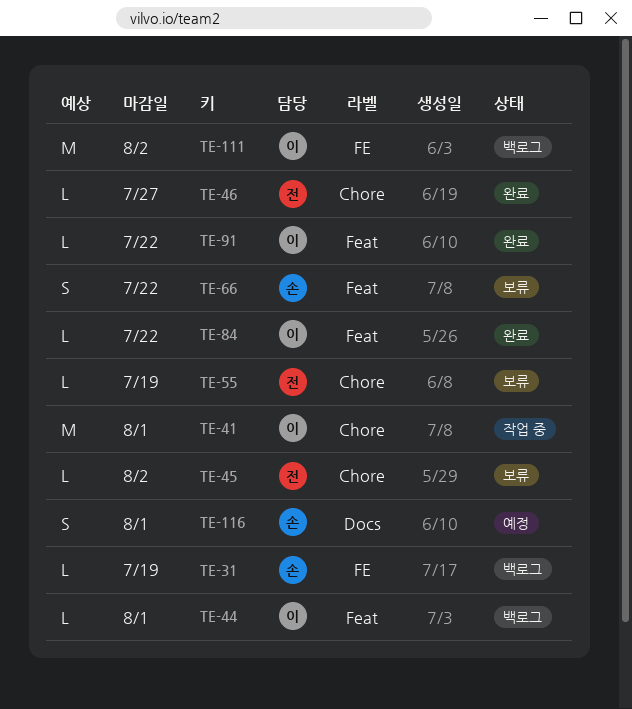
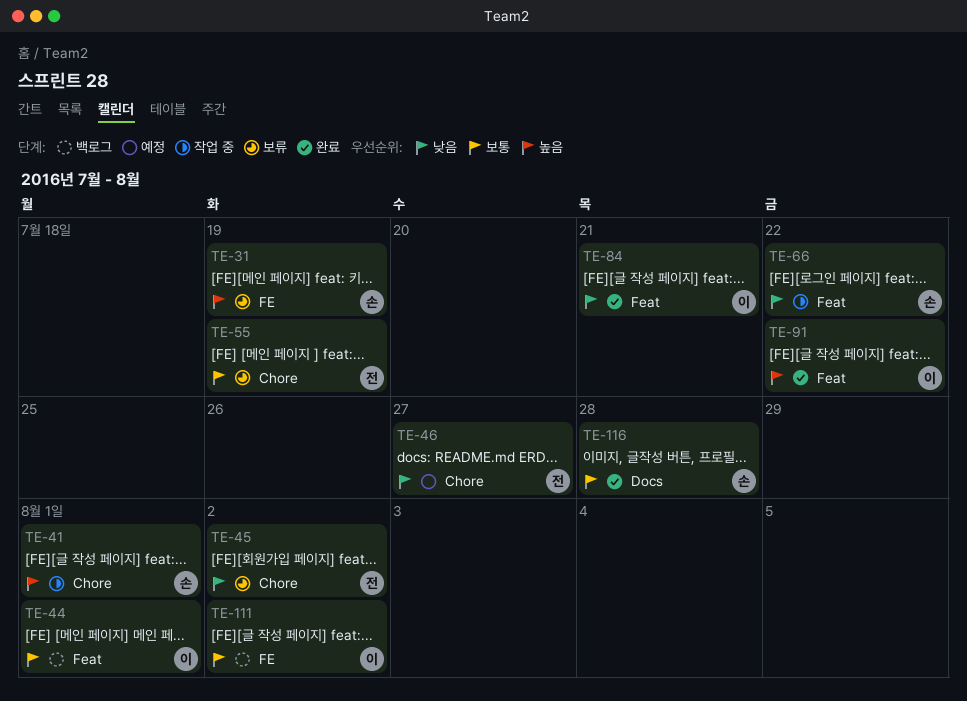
TE-31, status: 백로그 -> 보류
TE-41, owner: 이 -> 손
TE-46, status: 완료 -> 예정
TE-66, status: 보류 -> 작업 중
TE-84, due: Jul 22 -> Jul 21
TE-116, status: 예정 -> 완료
TE-116, due: Aug 1 -> Jul 28

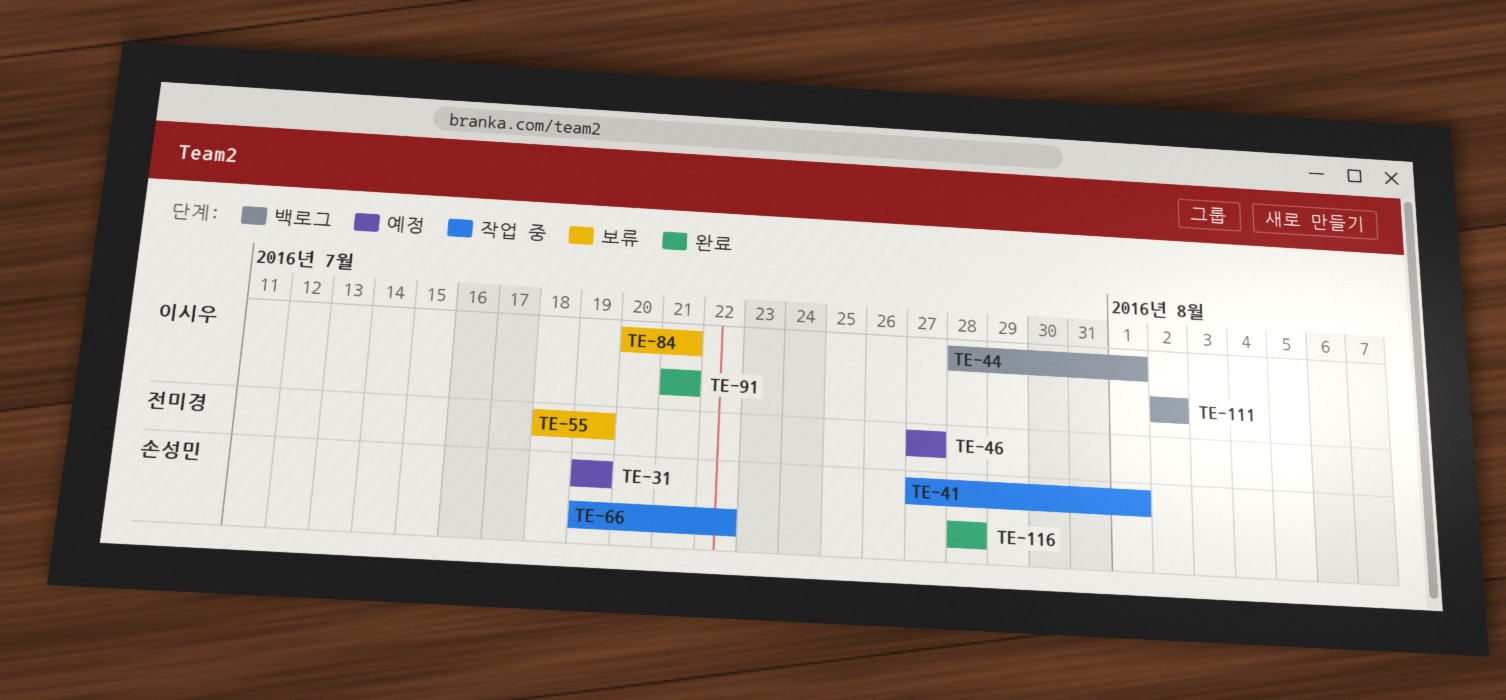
TE-31, status: 보류 -> 예정
TE-45: present -> none
TE-84, status: 완료 -> 보류
TE-91, due: Jul 22 -> Jul 21

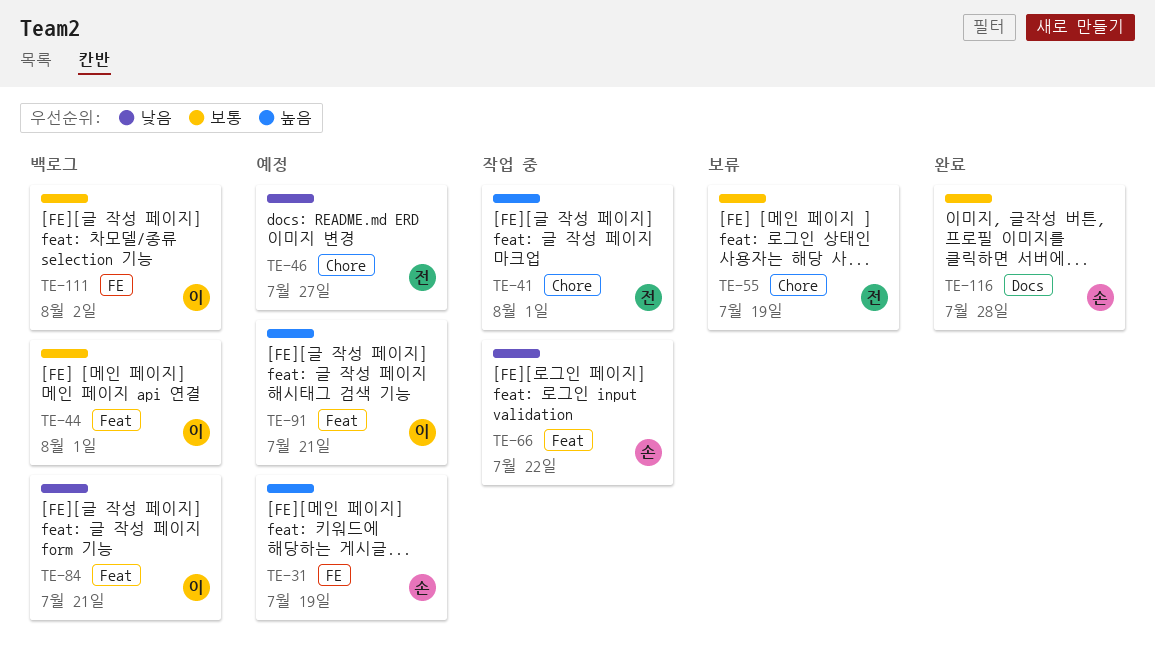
TE-41, owner: 손성민 -> 전미경
TE-84, status: 보류 -> 백로그
TE-91, status: 완료 -> 예정

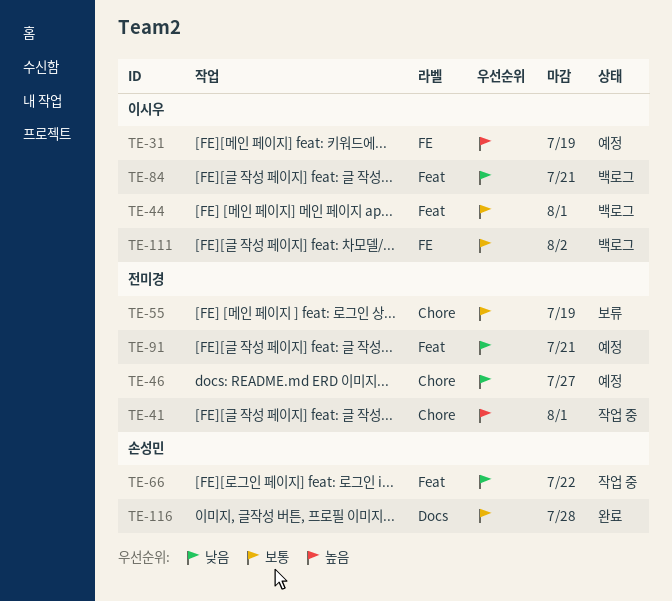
TE-31, owner: 손성민 -> 이시우
TE-91, owner: 이시우 -> 전미경
TE-91, priority: 높음 -> 낮음

